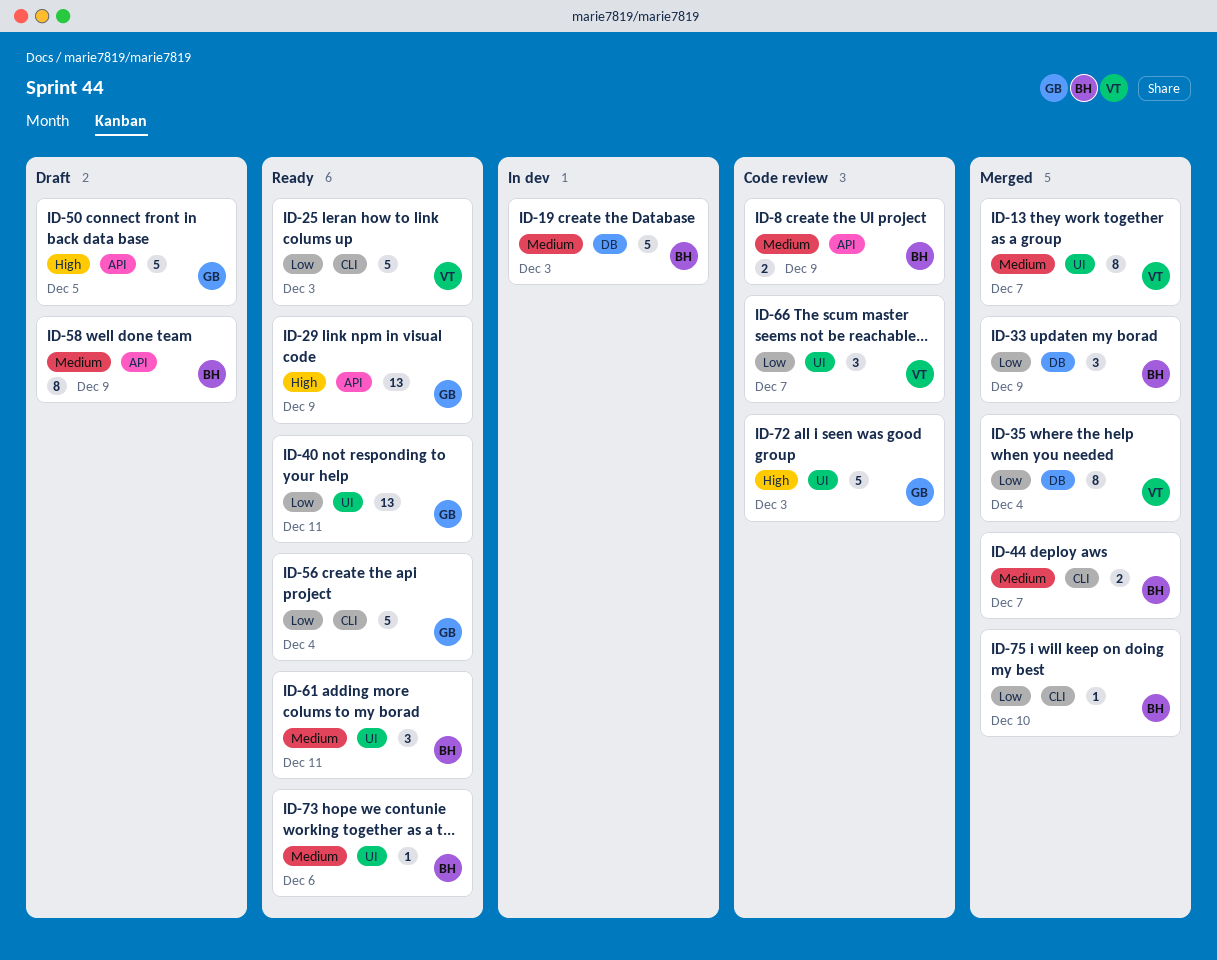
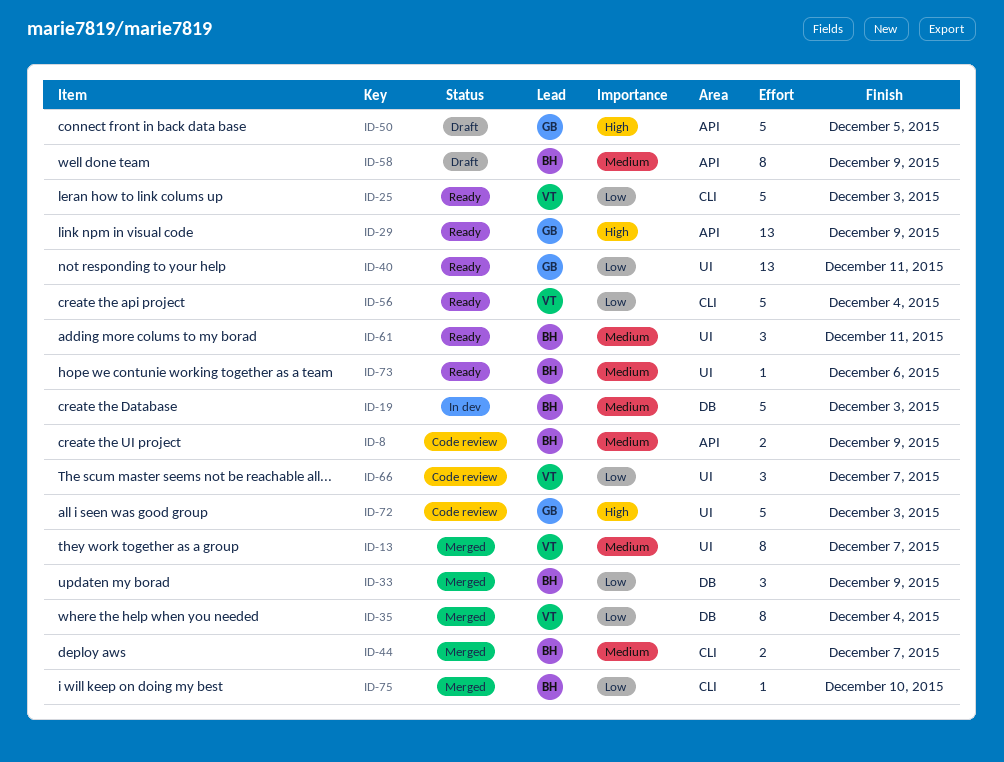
ID-56, owner: GB -> VT

